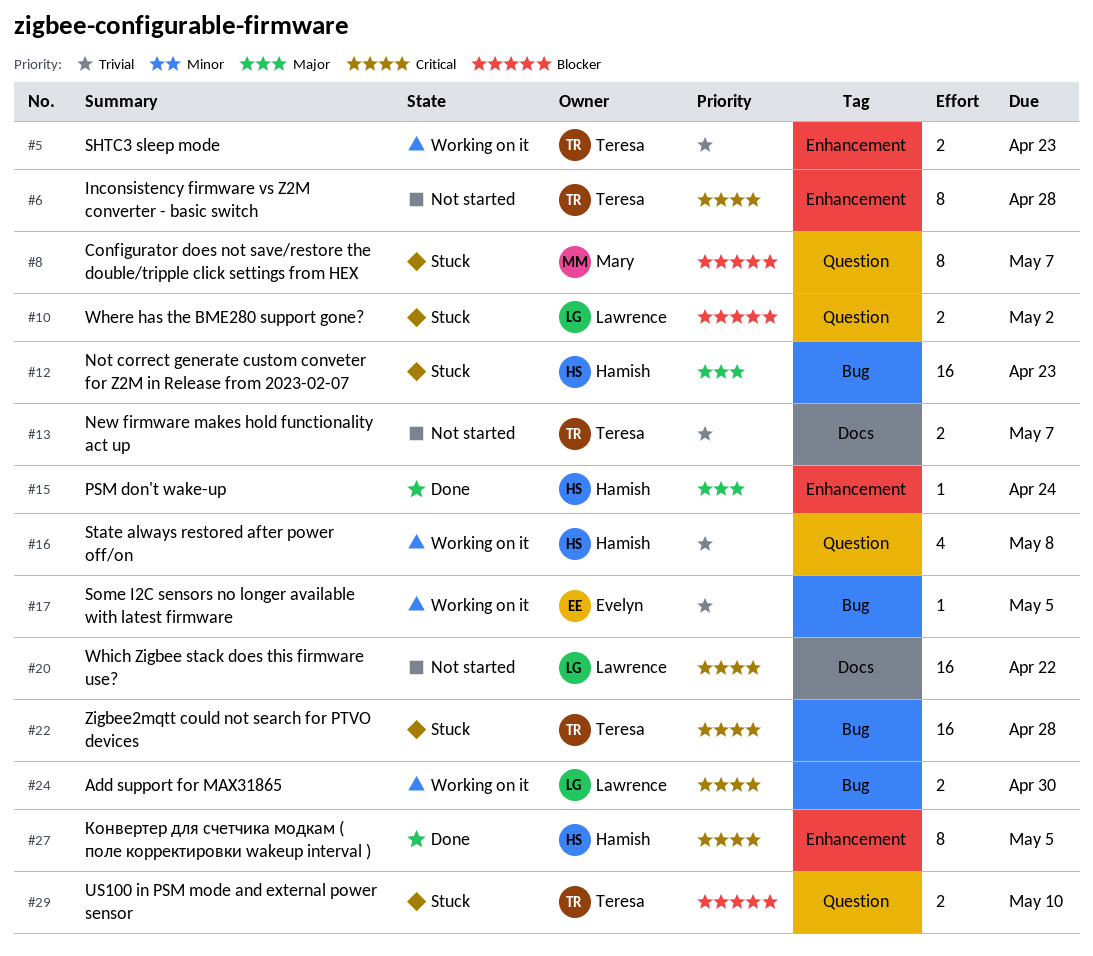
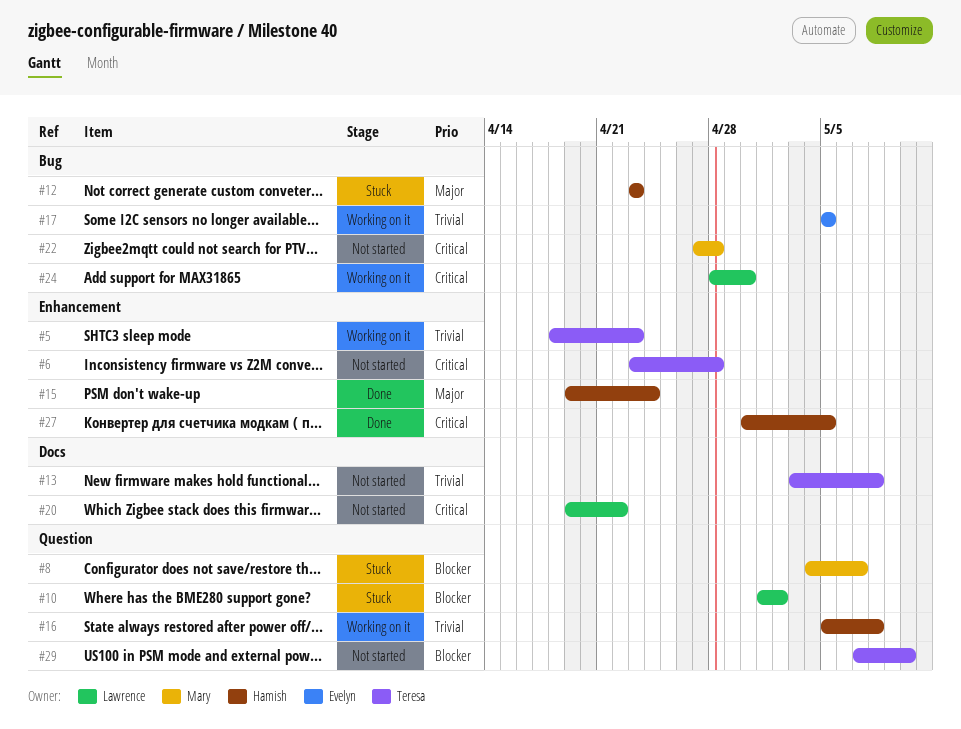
#13, due: May 7 -> May 8
#22, status: Stuck -> Not started
#22, owner: Teresa -> Mary
#29, status: Stuck -> Not started

